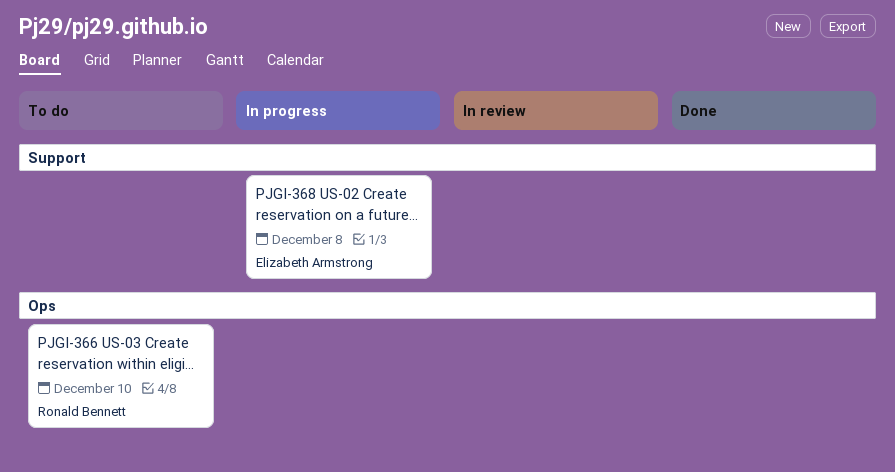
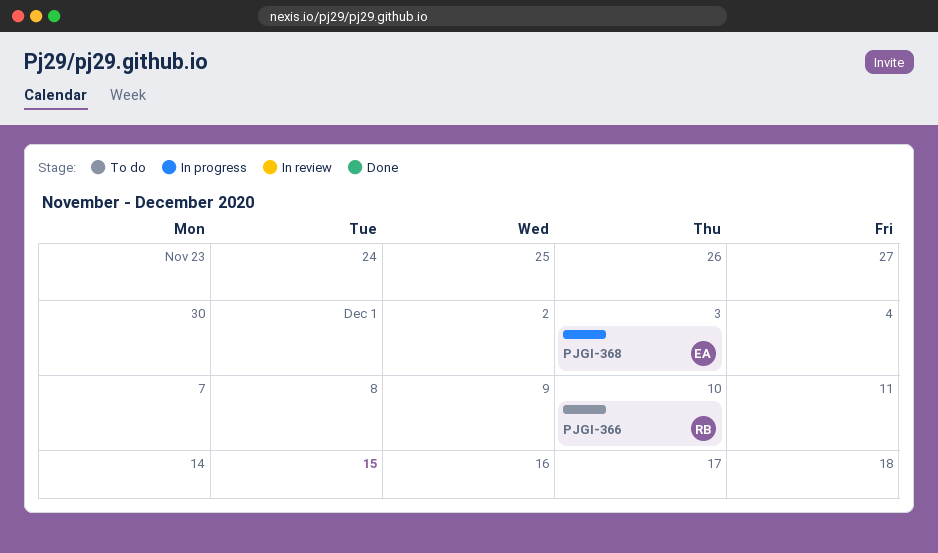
PJGI-368, due: Dec 8 -> Dec 3

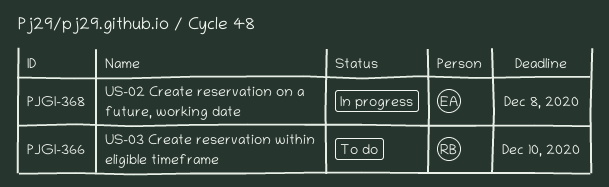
PJGI-368, due: Dec 3 -> Dec 8

